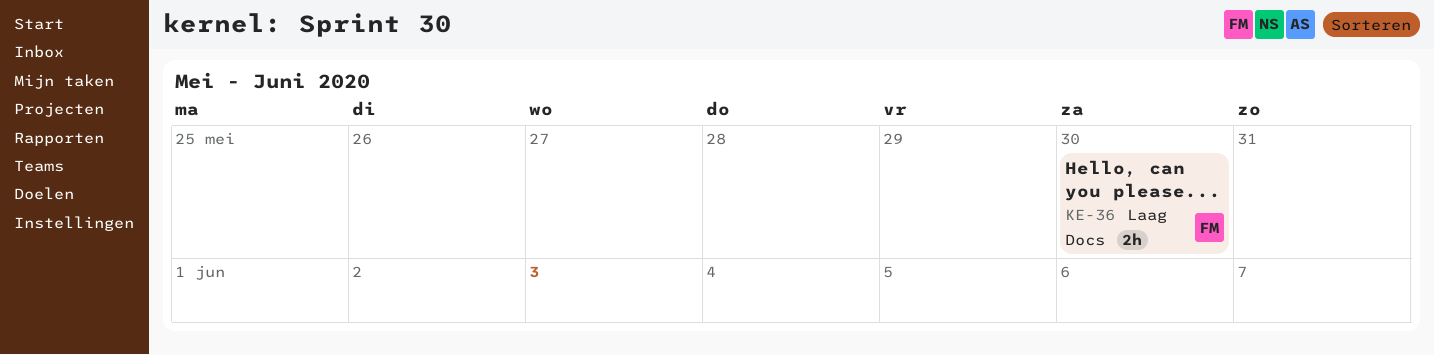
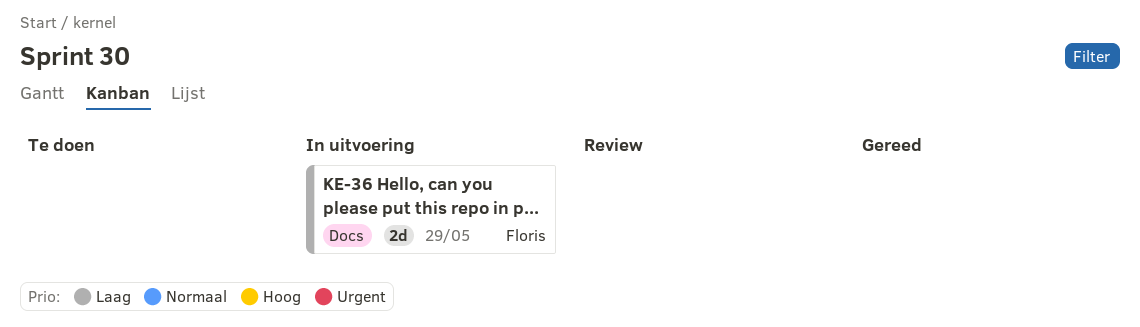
KE-36, estimate: 2h -> 2d
KE-36, due: May 30 -> May 29

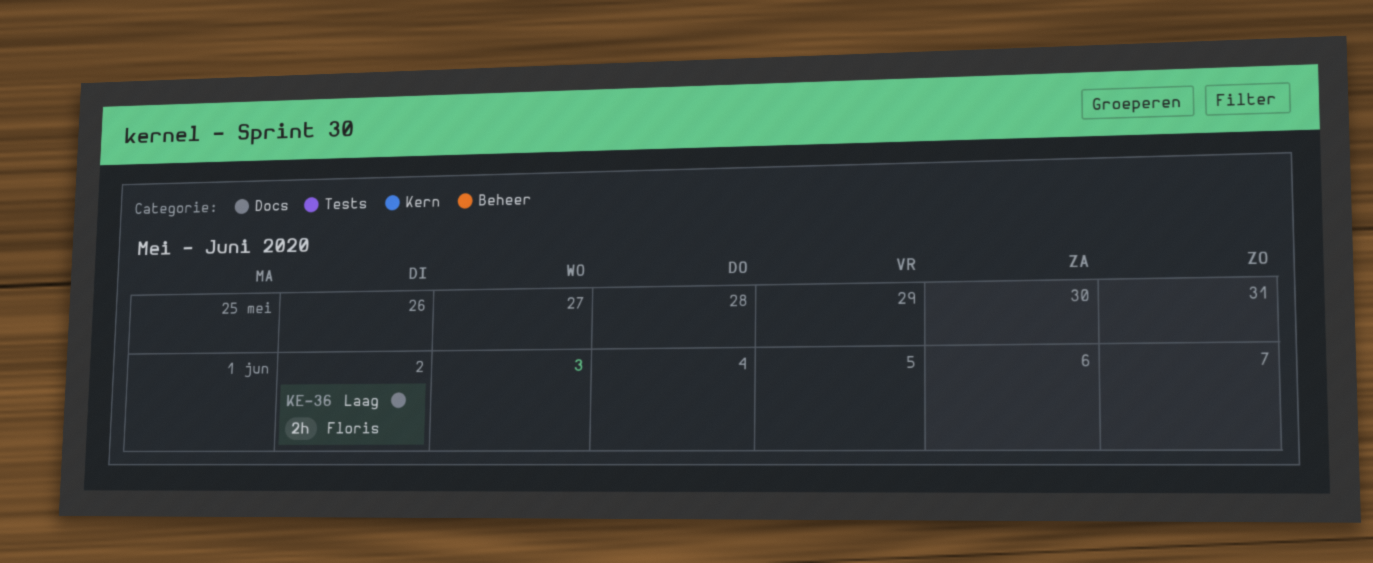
KE-36, estimate: 2d -> 2h
KE-36, due: May 29 -> Jun 2

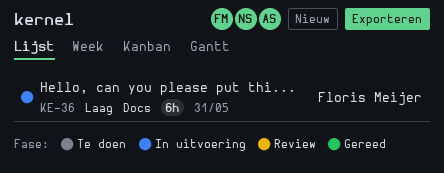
KE-36, estimate: 2h -> 6h
KE-36, due: Jun 2 -> May 31

